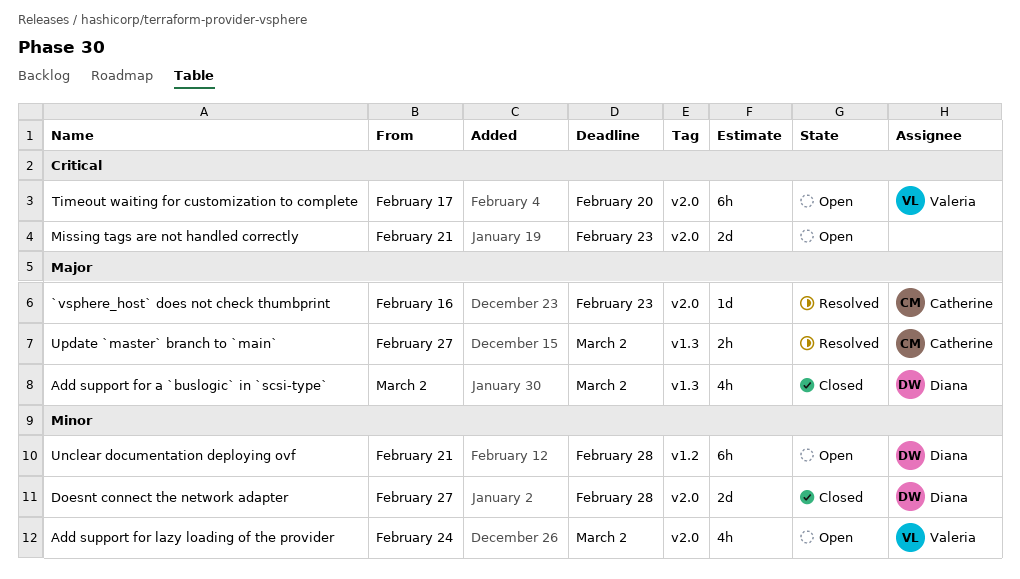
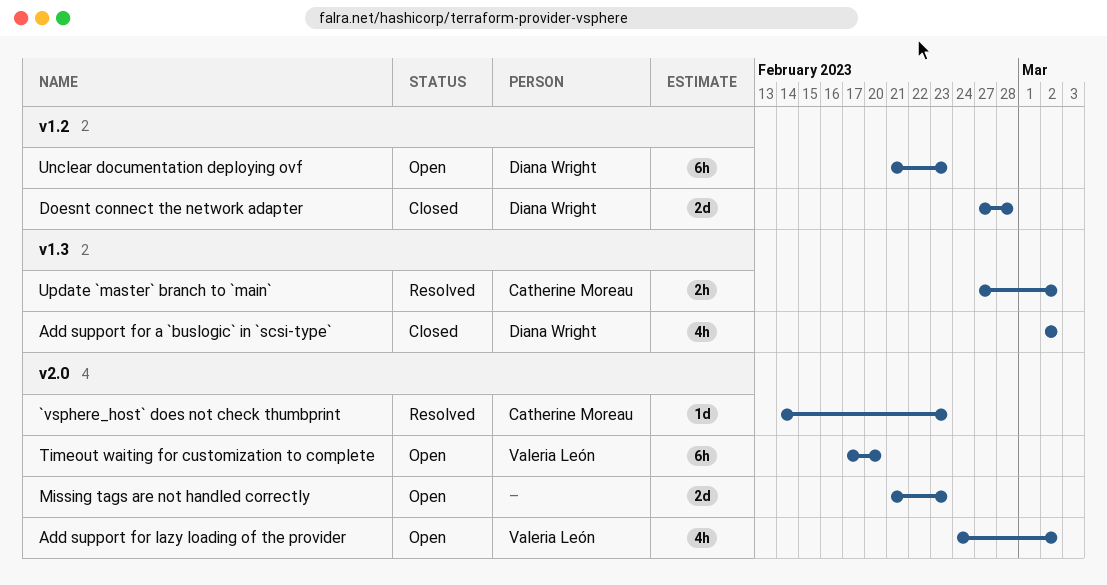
`vsphere_host` does not check thumbprint, start: Feb 16 -> Feb 14
Doesnt connect the network adapter, label: v2.0 -> v1.2
Unclear documentation deploying ovf, due: Feb 28 -> Feb 23

